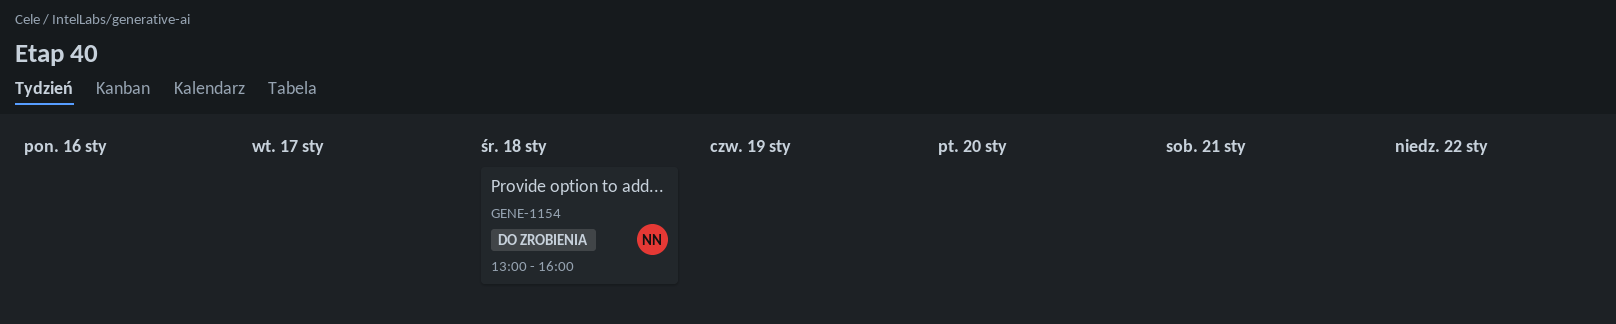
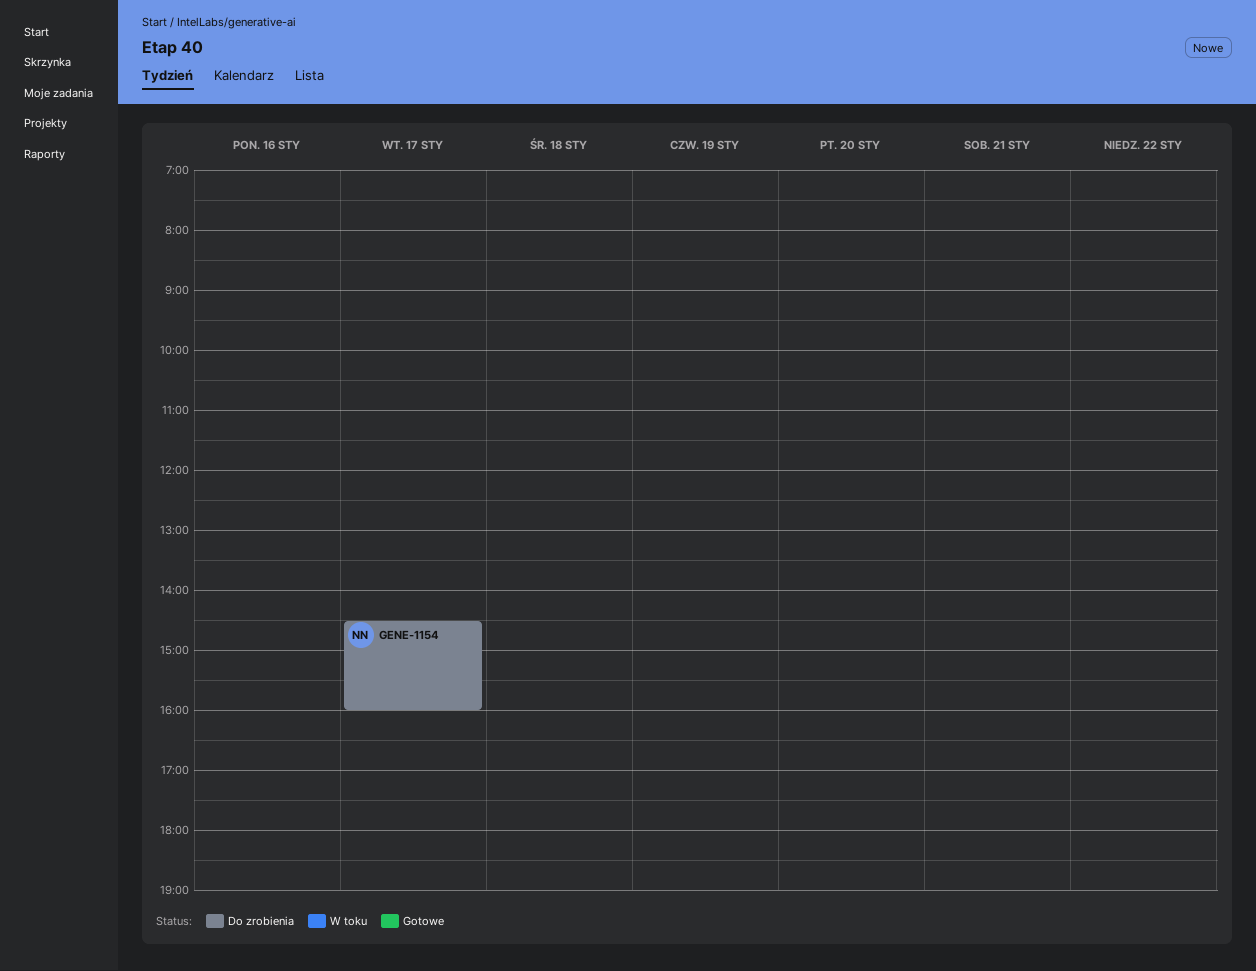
GENE-1154, day: Jan 18 -> Jan 17
GENE-1154, begins: 13:00 -> 14:30

